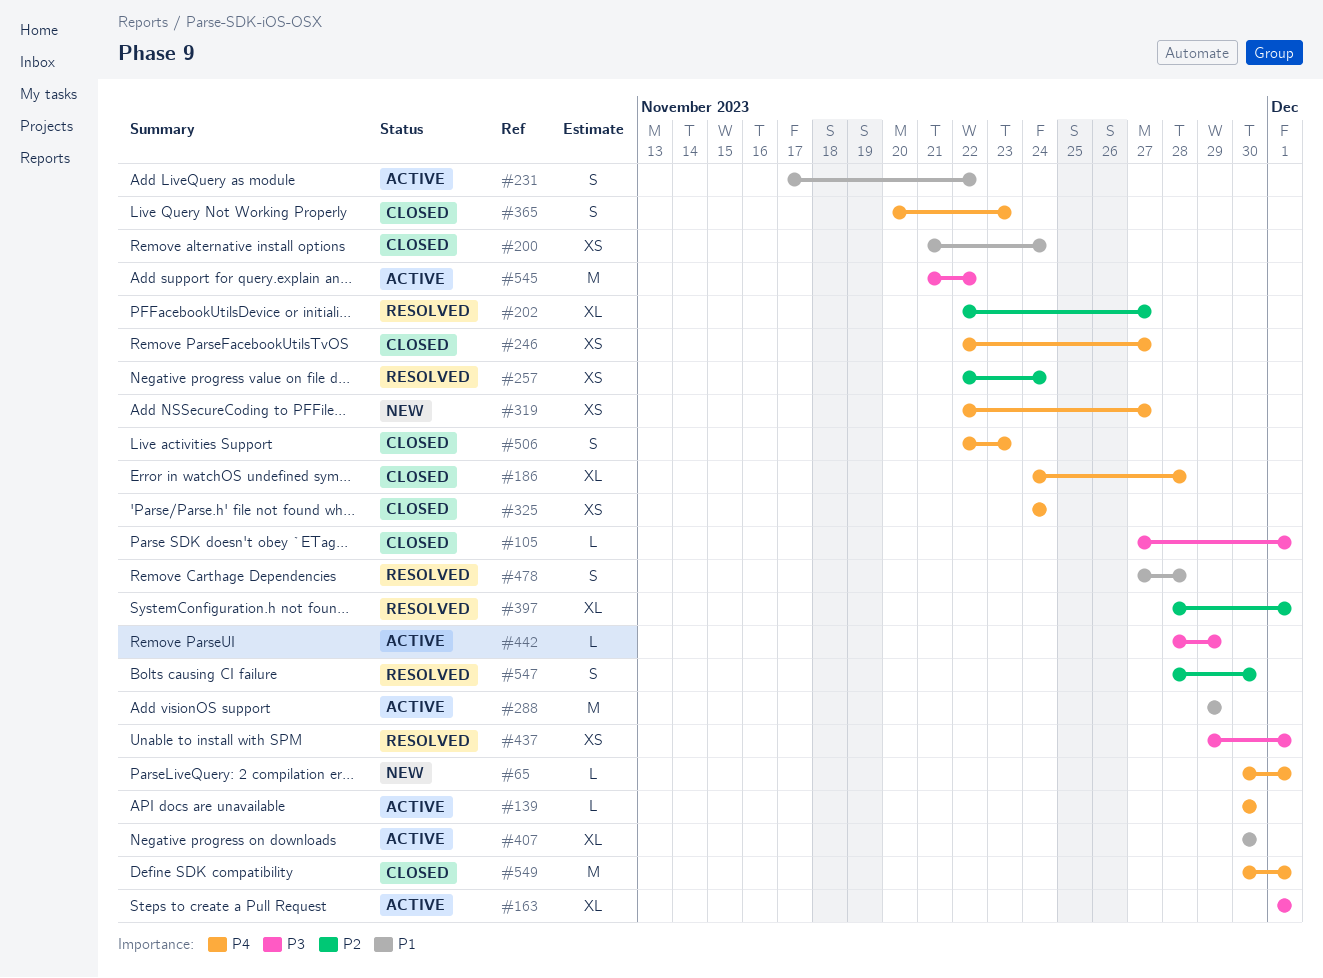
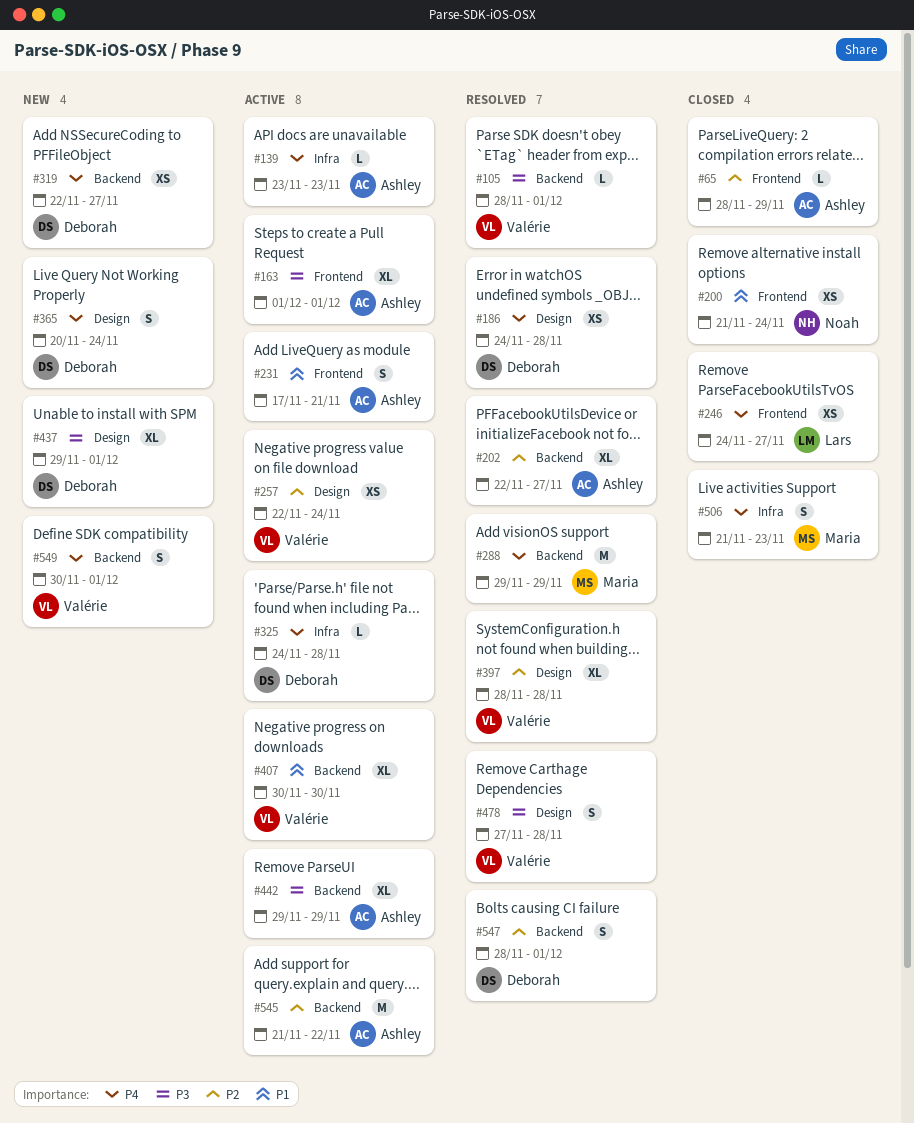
#65, status: New -> Closed
#65, priority: P4 -> P2
#65, start: Nov 30 -> Nov 28
#65, due: Dec 1 -> Nov 29
#105, status: Closed -> Resolved
#105, start: Nov 27 -> Nov 28
#139, start: Nov 30 -> Nov 23
#139, due: Nov 30 -> Nov 23
#186, status: Closed -> Resolved
#186, estimate: XL -> XS
#231, due: Nov 22 -> Nov 21
#246, start: Nov 22 -> Nov 24
#257, status: Resolved -> Active
#288, status: Active -> Resolved
#288, priority: P1 -> P4
#325, status: Closed -> Active
#325, estimate: XS -> L
#325, due: Nov 24 -> Nov 28
#365, status: Closed -> New
#365, due: Nov 23 -> Nov 24
#397, due: Dec 1 -> Nov 28
#437, status: Resolved -> New
#437, estimate: XS -> XL
#442, estimate: L -> XL
#442, start: Nov 28 -> Nov 29
#478, priority: P1 -> P3
#506, start: Nov 22 -> Nov 21
#545, priority: P3 -> P2
#547, due: Nov 30 -> Dec 1
#549, status: Closed -> New
#549, estimate: M -> S

